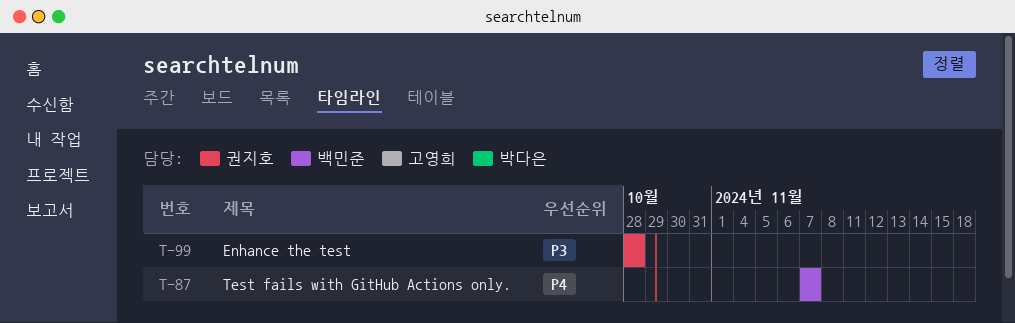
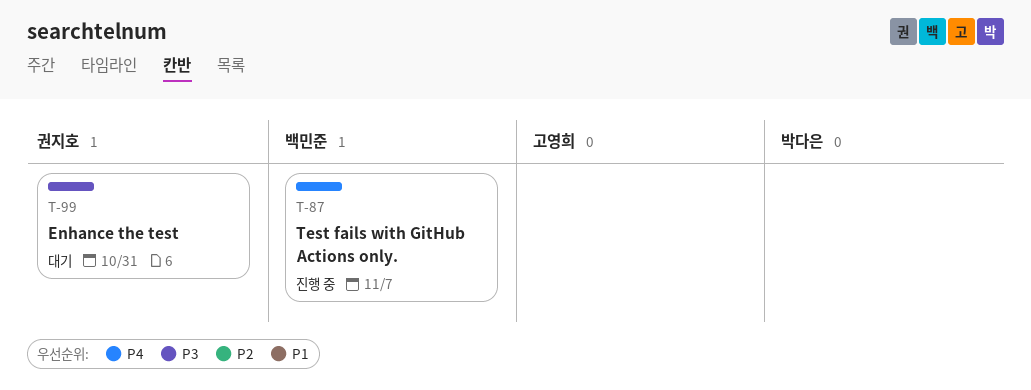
T-99, due: Oct 28 -> Oct 31

